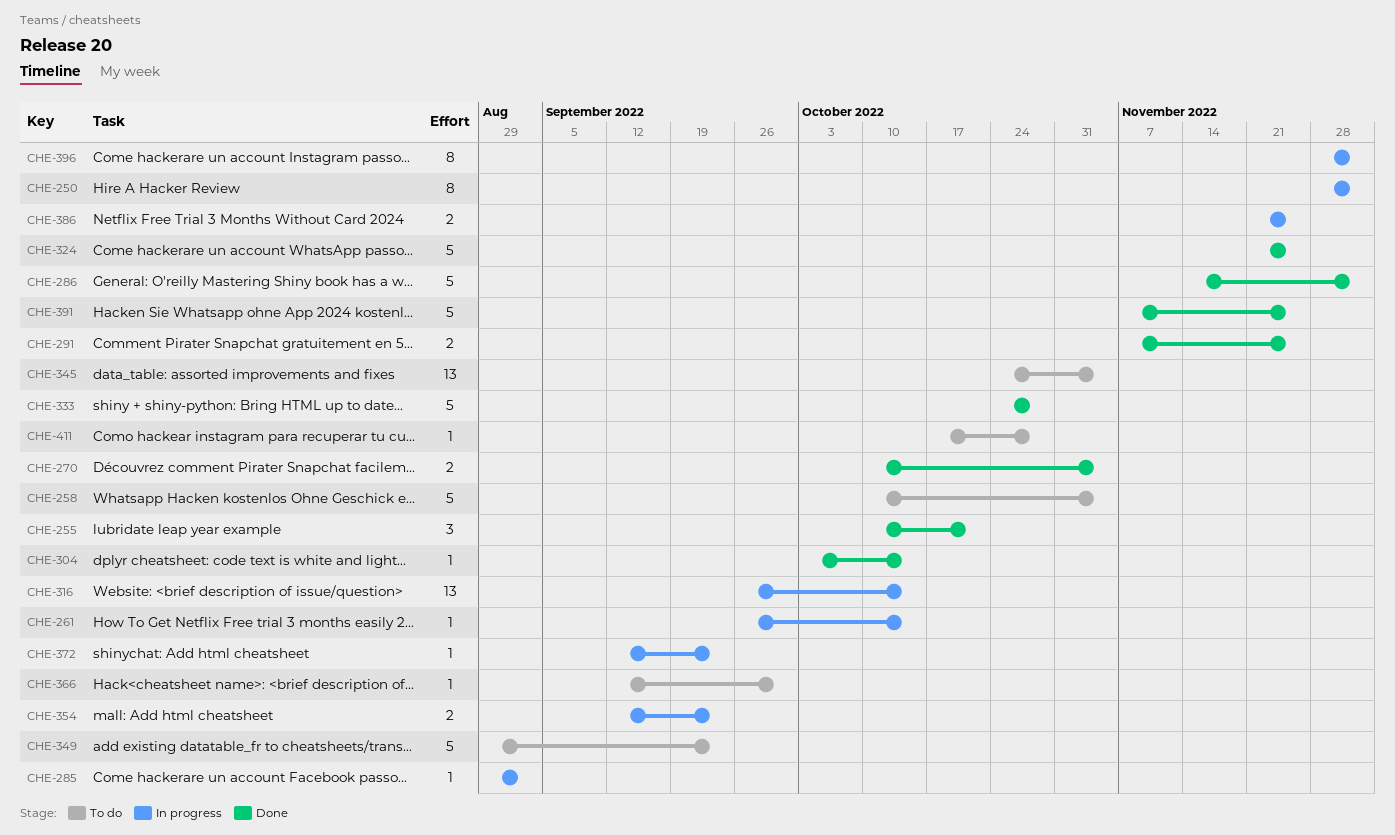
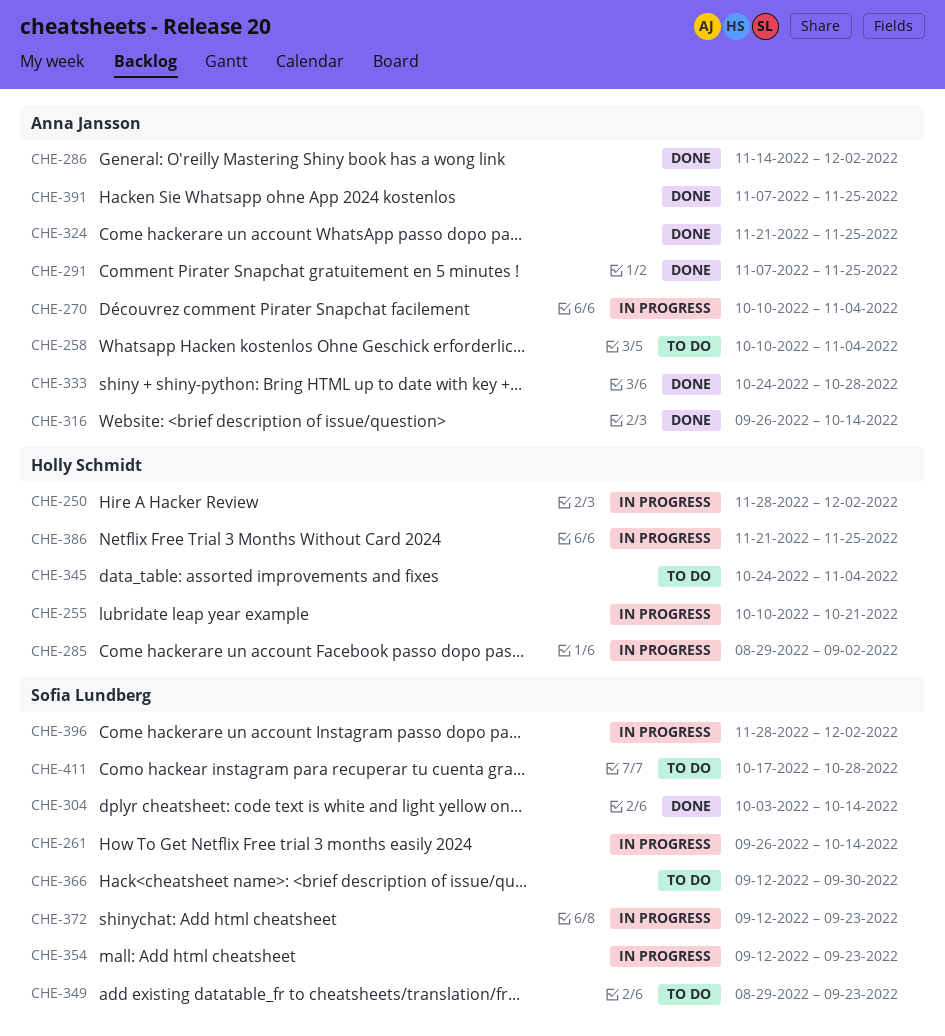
CHE-255, status: Done -> In progress
CHE-270, status: Done -> In progress
CHE-316, status: In progress -> Done

